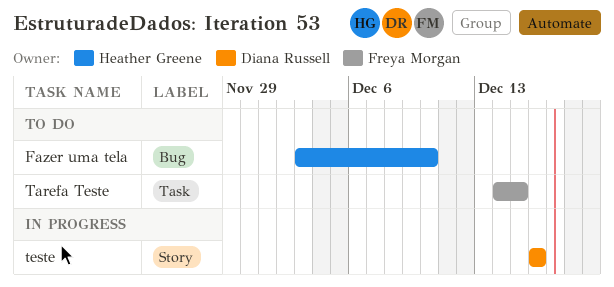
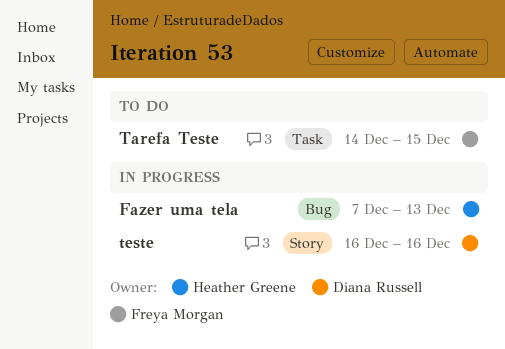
Fazer uma tela, status: To do -> In progress
Fazer uma tela, start: Dec 3 -> Dec 7
Fazer uma tela, due: Dec 10 -> Dec 13

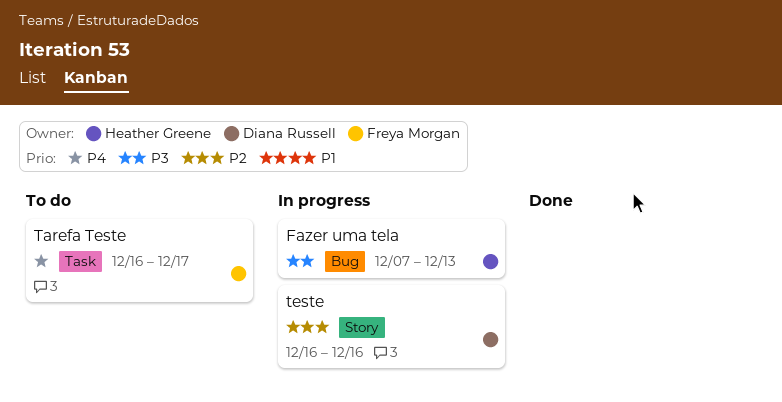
Tarefa Teste, start: Dec 14 -> Dec 16
Tarefa Teste, due: Dec 15 -> Dec 17

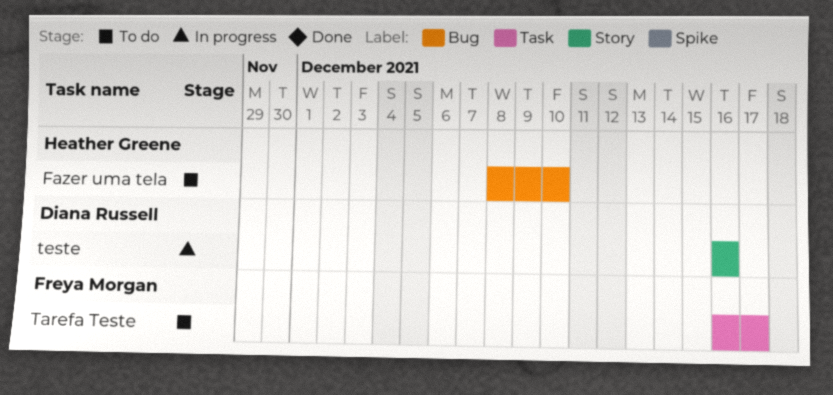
Fazer uma tela, status: In progress -> To do
Fazer uma tela, start: Dec 7 -> Dec 8
Fazer uma tela, due: Dec 13 -> Dec 10

